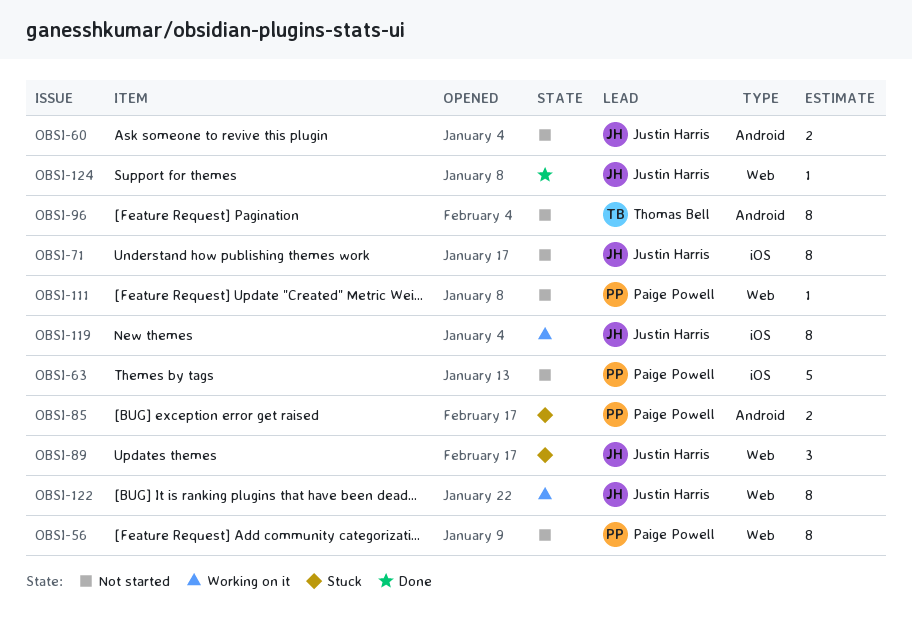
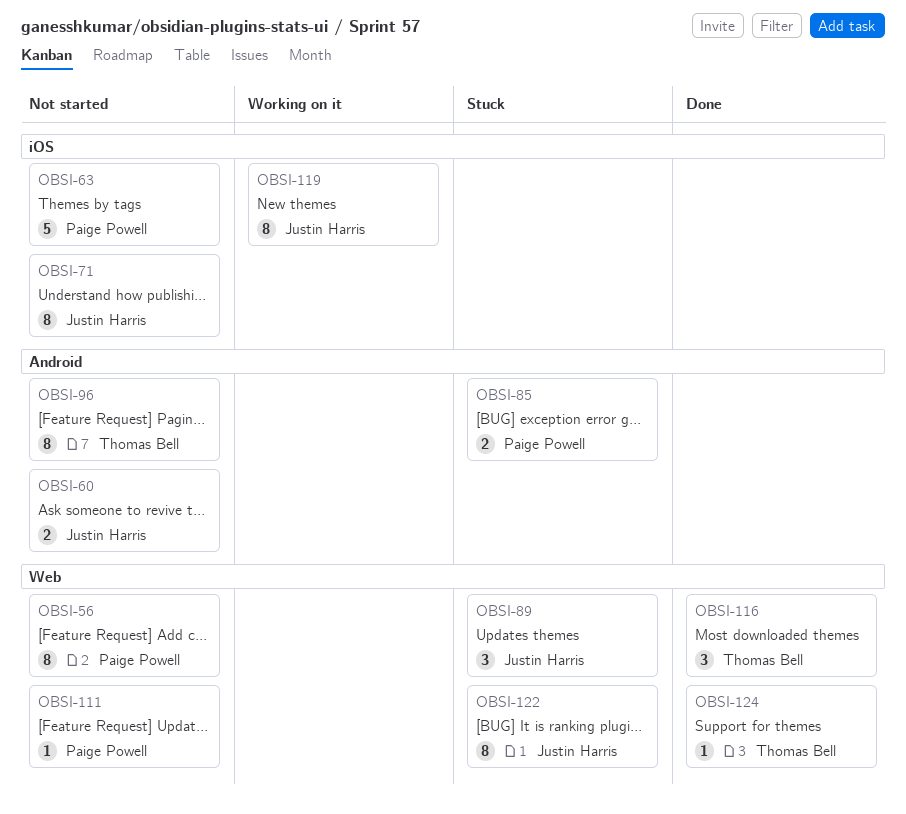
OBSI-116: none -> present
OBSI-122, status: Working on it -> Stuck
OBSI-124, owner: Justin Harris -> Thomas Bell

